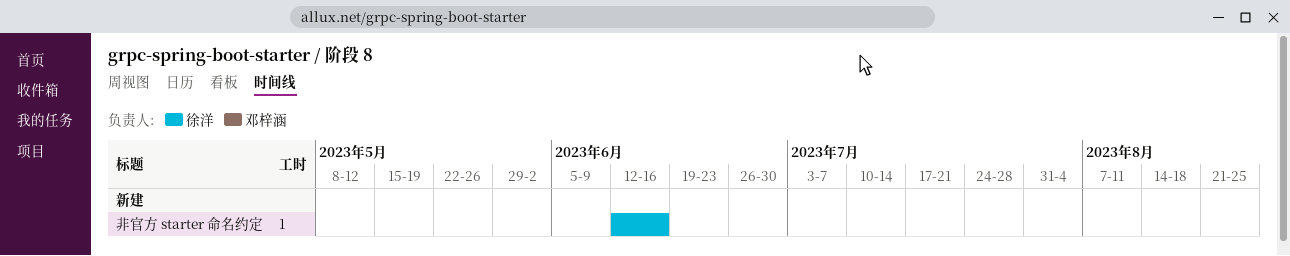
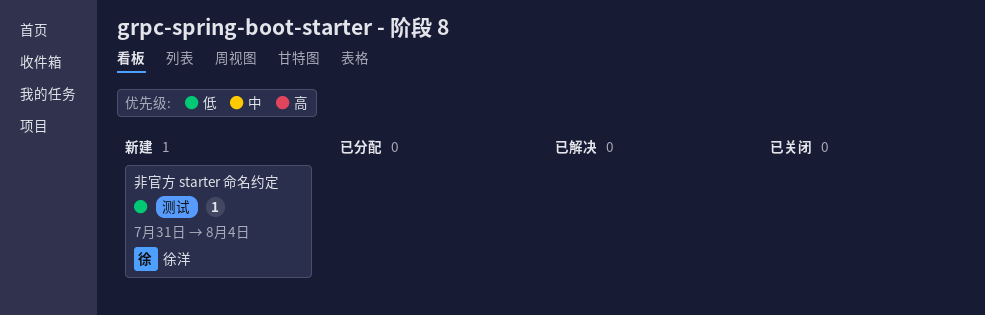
非官方 starter 命名约定, start: Jun 12 -> Jul 31
非官方 starter 命名约定, due: Jun 16 -> Aug 4

